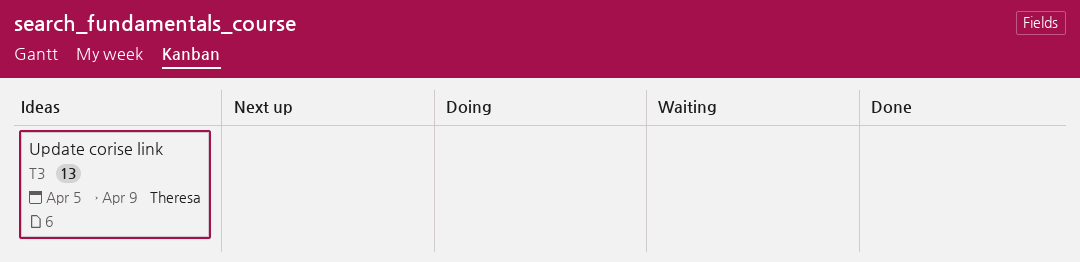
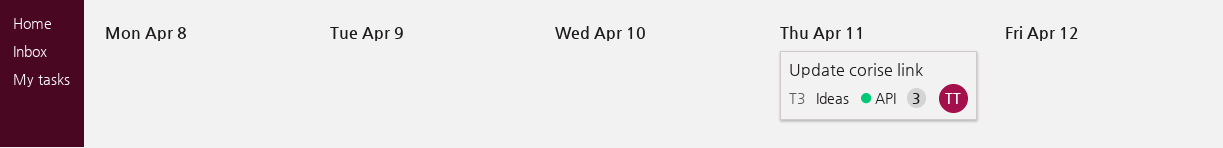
T3, estimate: 13 -> 3
T3, due: Apr 9 -> Apr 11

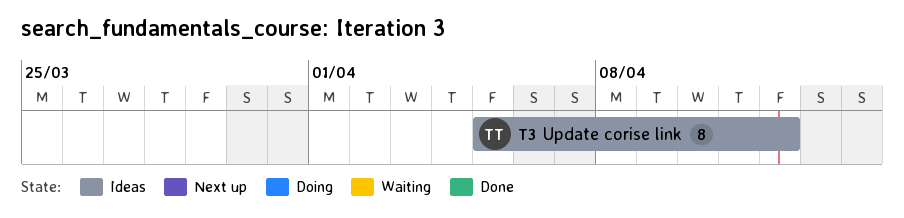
T3, estimate: 3 -> 8
T3, due: Apr 11 -> Apr 12

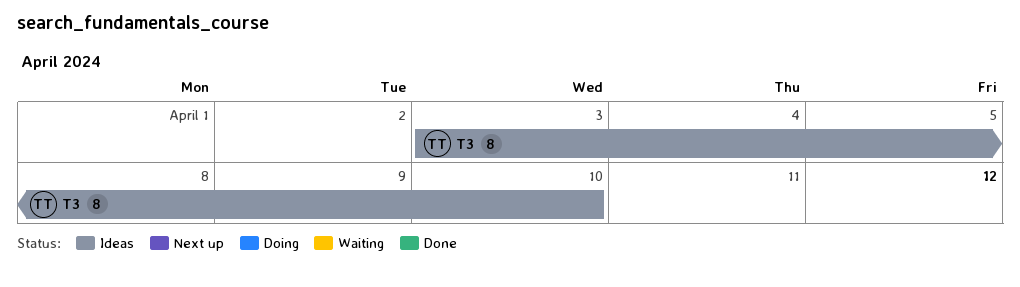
T3, start: Apr 5 -> Apr 3
T3, due: Apr 12 -> Apr 10

